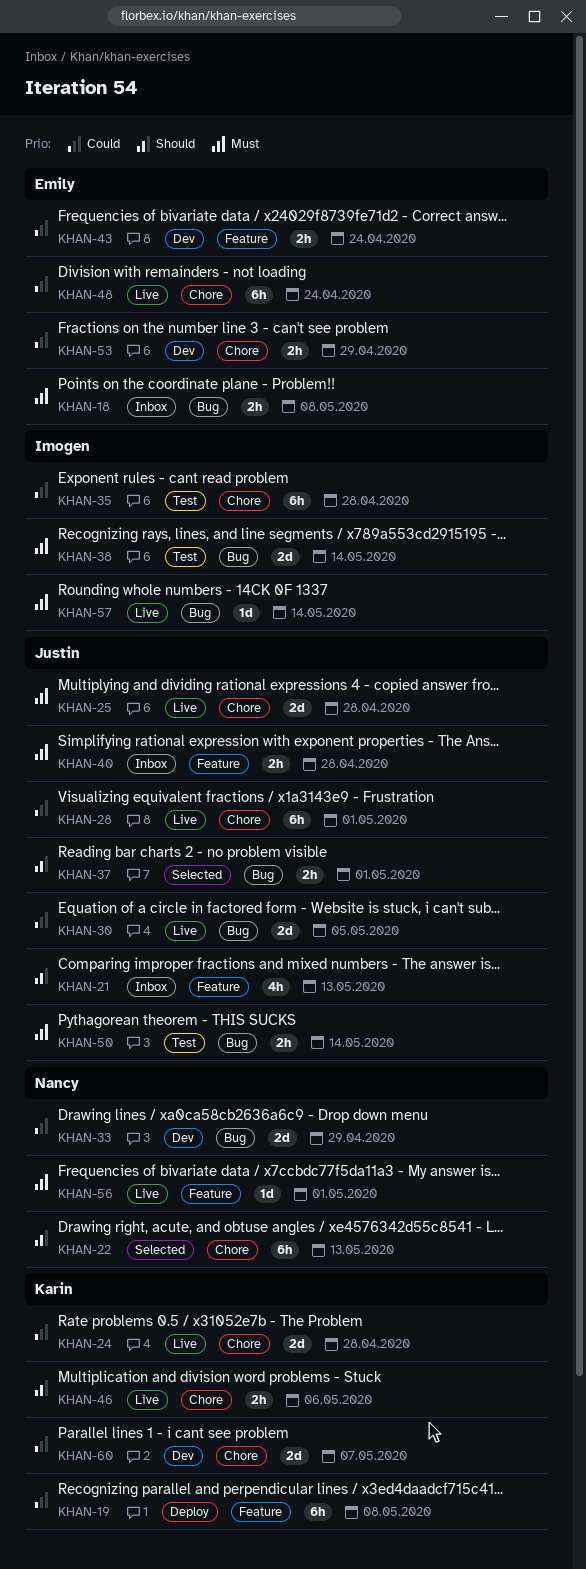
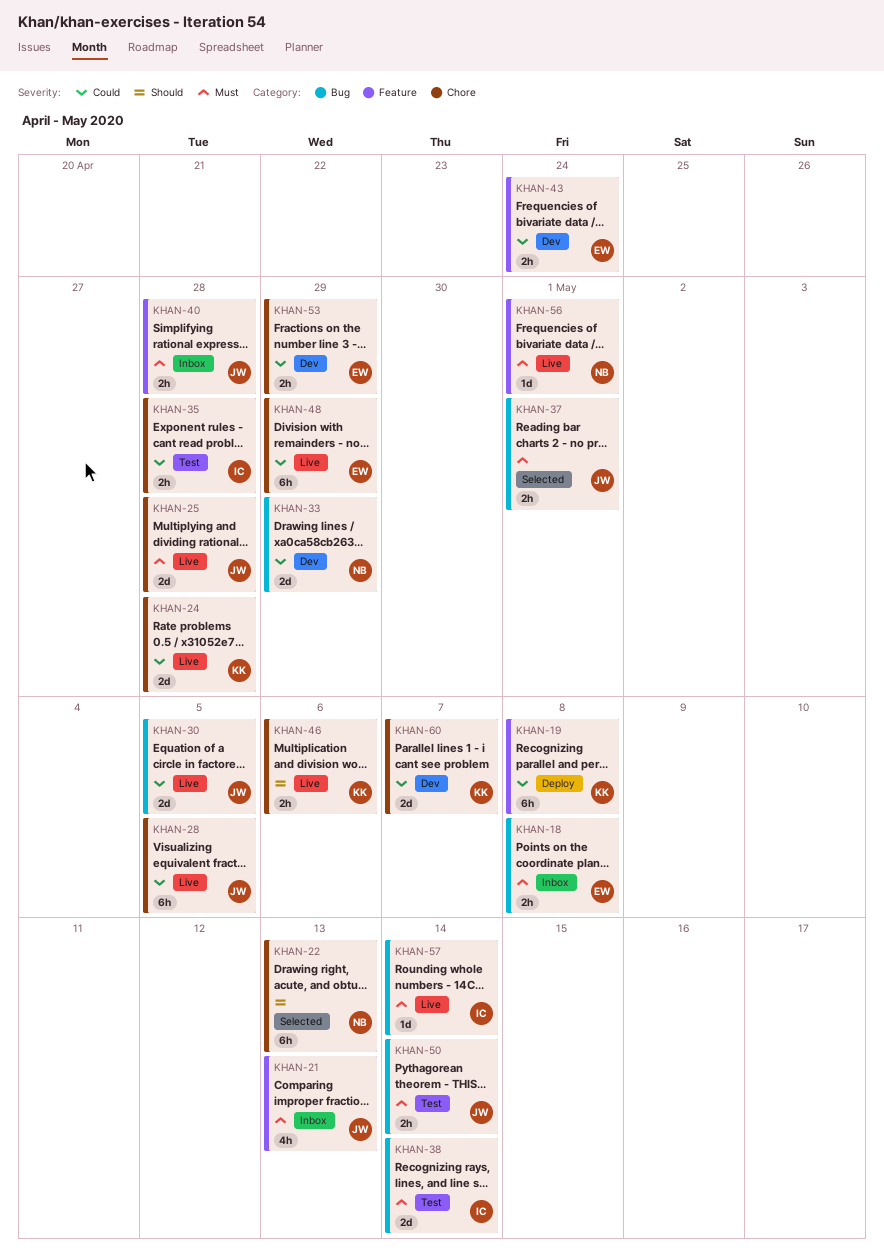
KHAN-21, priority: Should -> Must
KHAN-28, due: May 1 -> May 5
KHAN-35, estimate: 6h -> 2h
KHAN-37, priority: Should -> Must
KHAN-48, due: Apr 24 -> Apr 29

